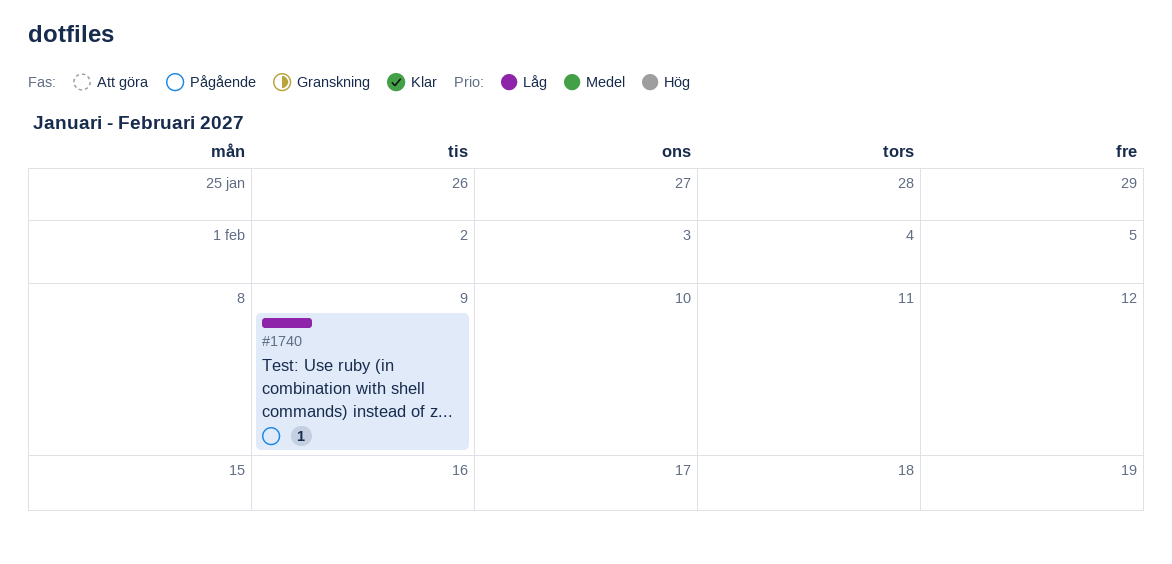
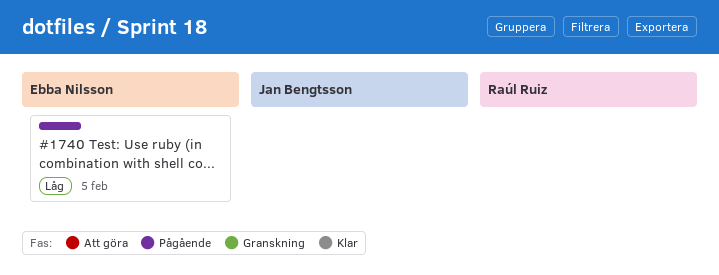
#1740, due: Feb 9 -> Feb 5

